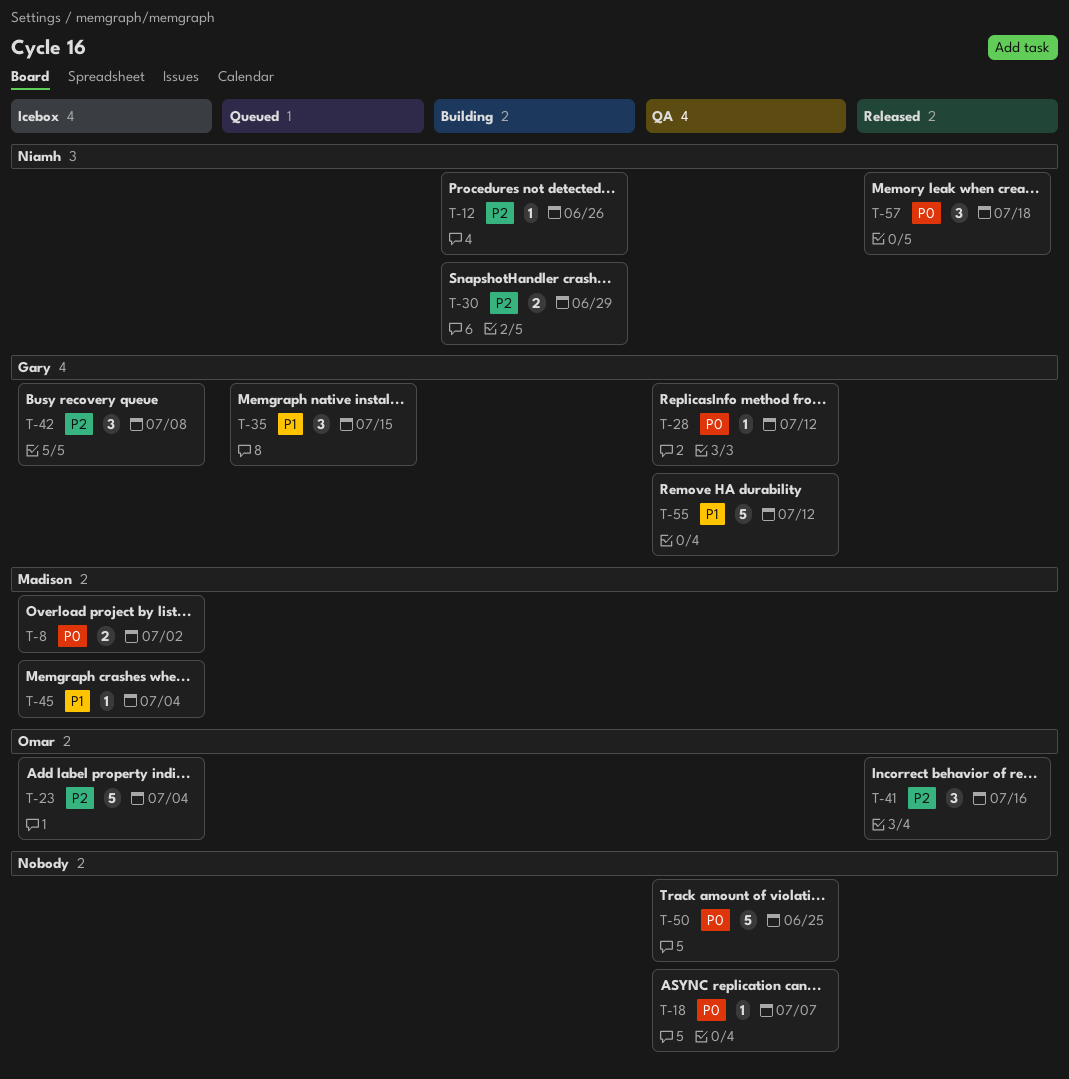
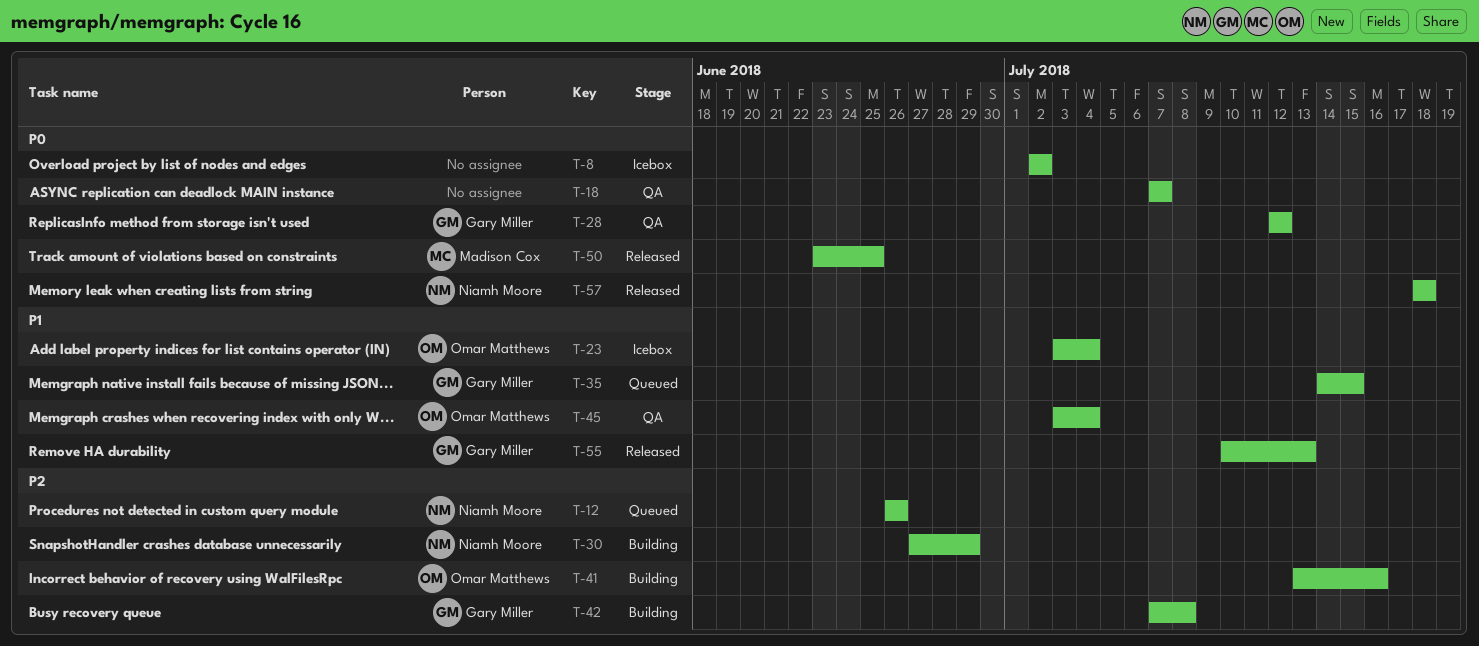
T-8, owner: Madison Cox -> none
T-12, status: Building -> Queued
T-23, priority: P2 -> P1
T-41, status: Released -> Building
T-42, status: Icebox -> Building
T-45, status: Icebox -> QA
T-45, owner: Madison Cox -> Omar Matthews
T-50, status: QA -> Released
T-50, owner: none -> Madison Cox
T-55, status: QA -> Released
T-55, due: Jul 12 -> Jul 13

